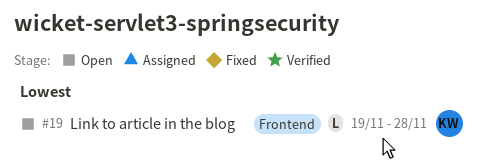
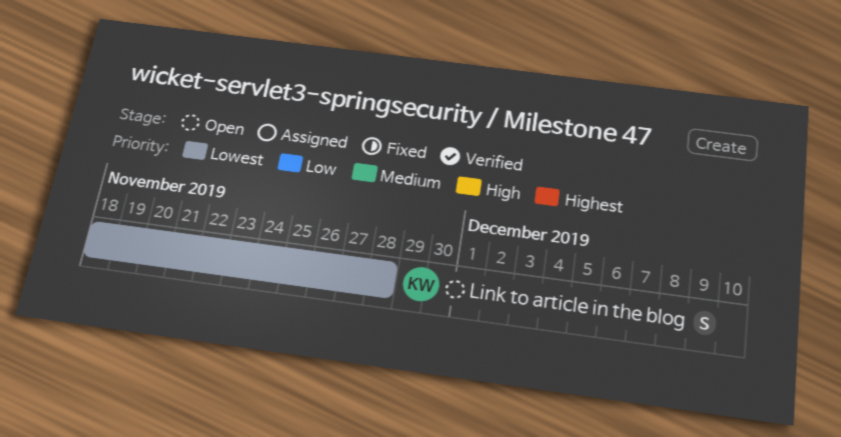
Link to article in the blog, estimate: L -> S
Link to article in the blog, start: Nov 19 -> Nov 18

